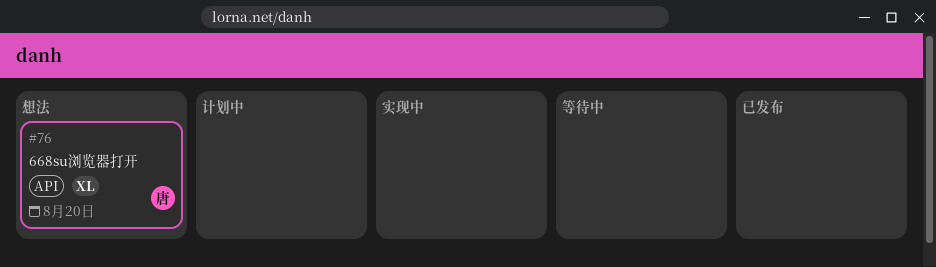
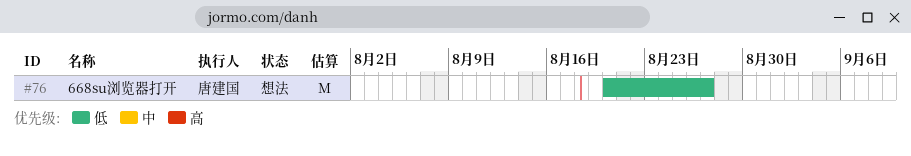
#76, estimate: XL -> M
#76, due: Aug 20 -> Aug 27

